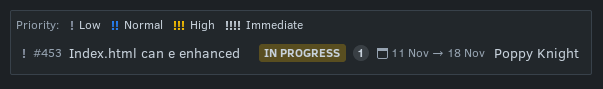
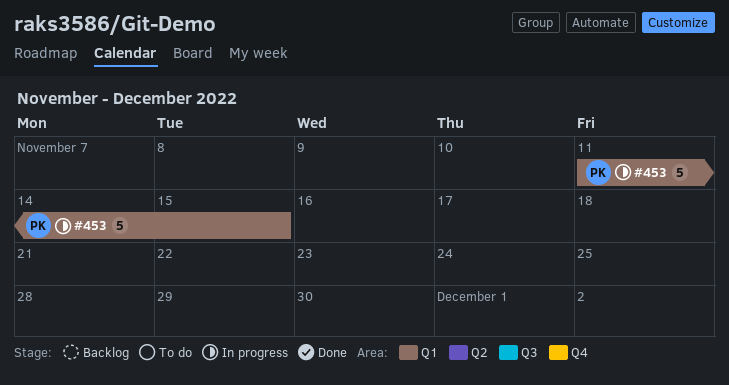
#453, estimate: 1 -> 5
#453, due: Nov 18 -> Nov 15

